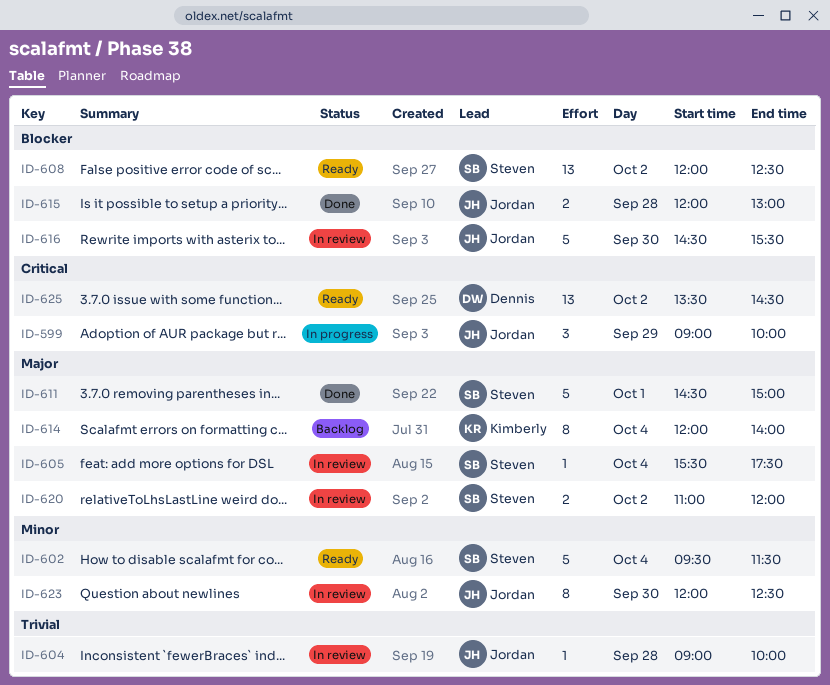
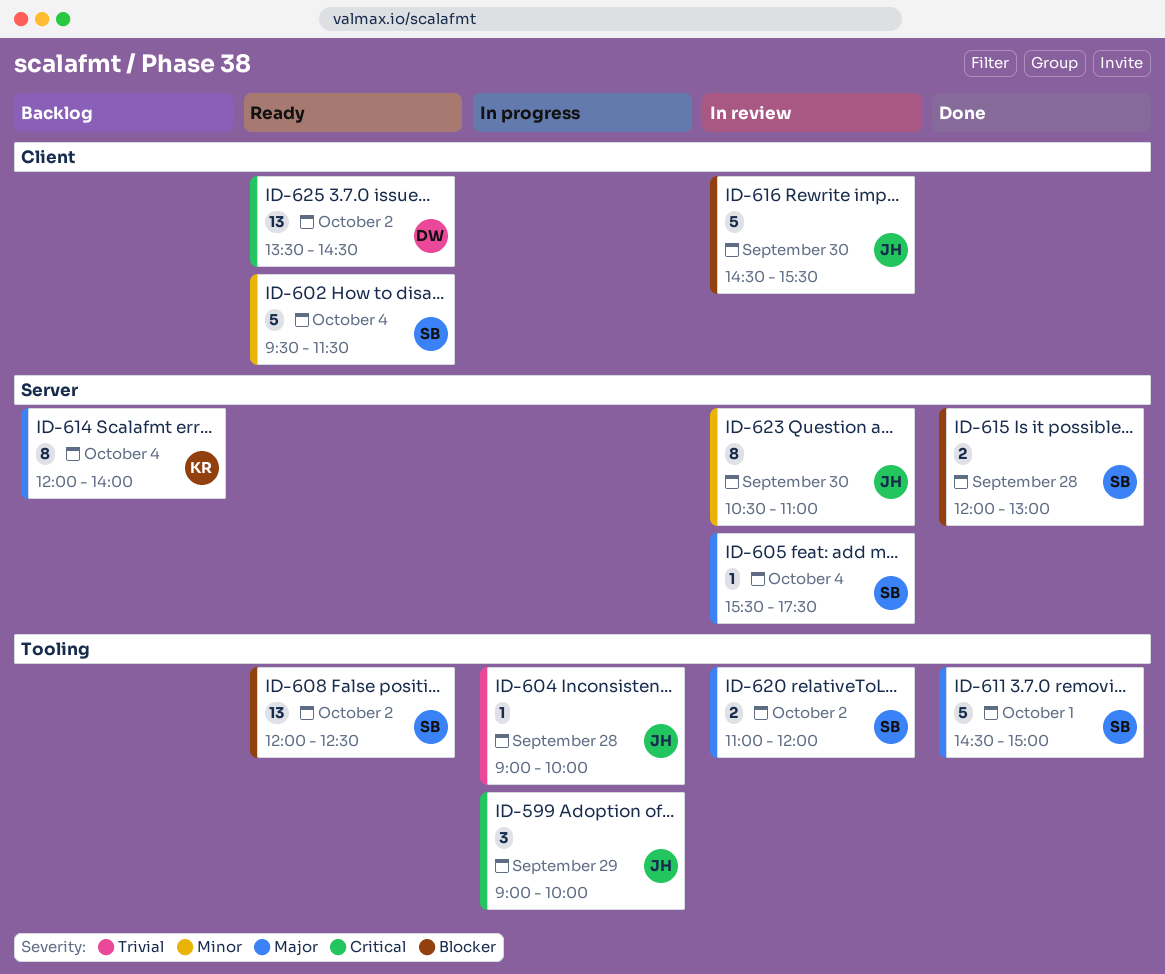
ID-604, status: In review -> In progress
ID-615, owner: Jordan -> Steven
ID-623, begins: 12:00 -> 10:30
ID-623, ends: 12:30 -> 11:00

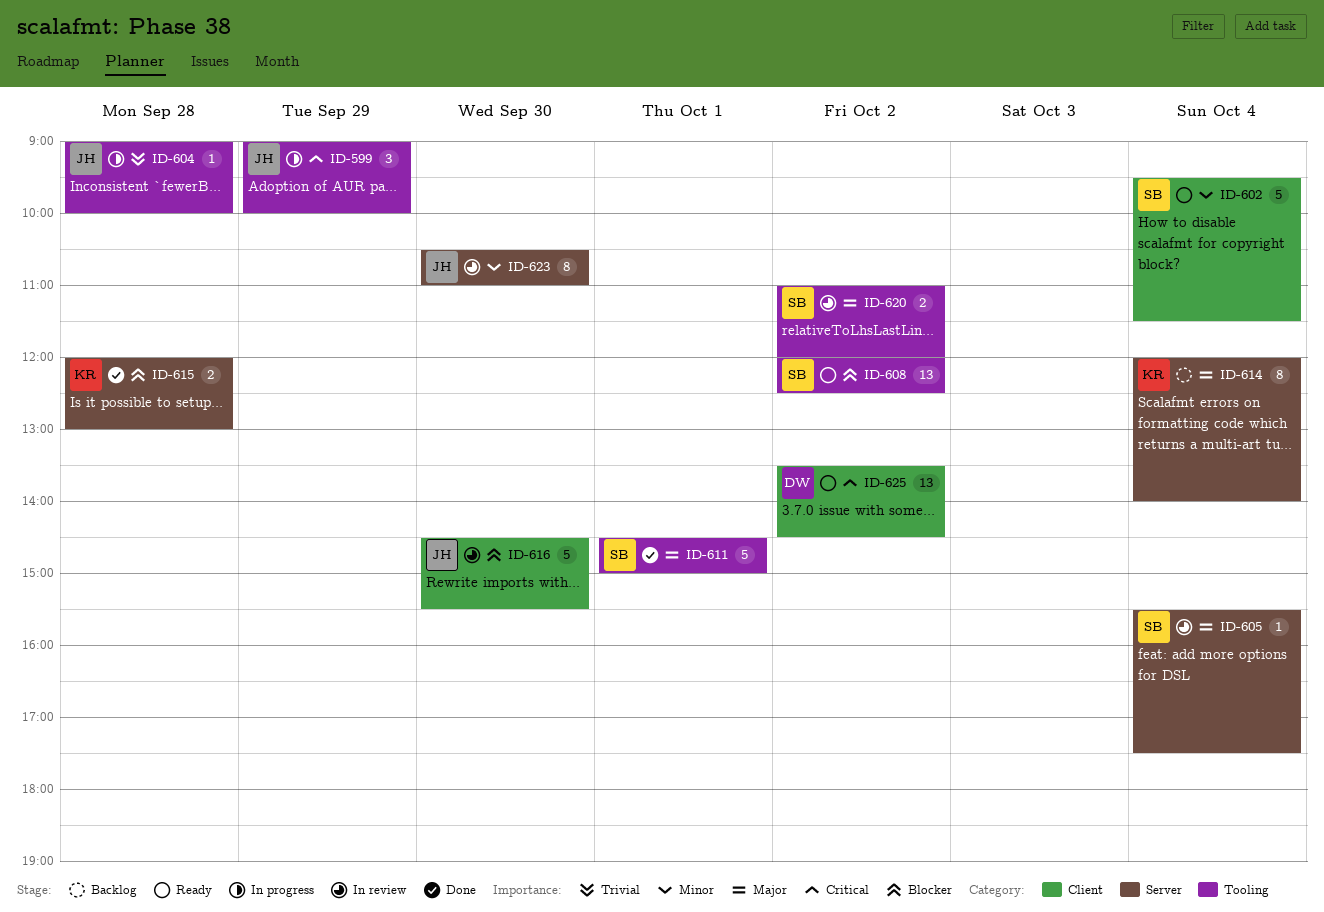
ID-615, owner: SB -> KR

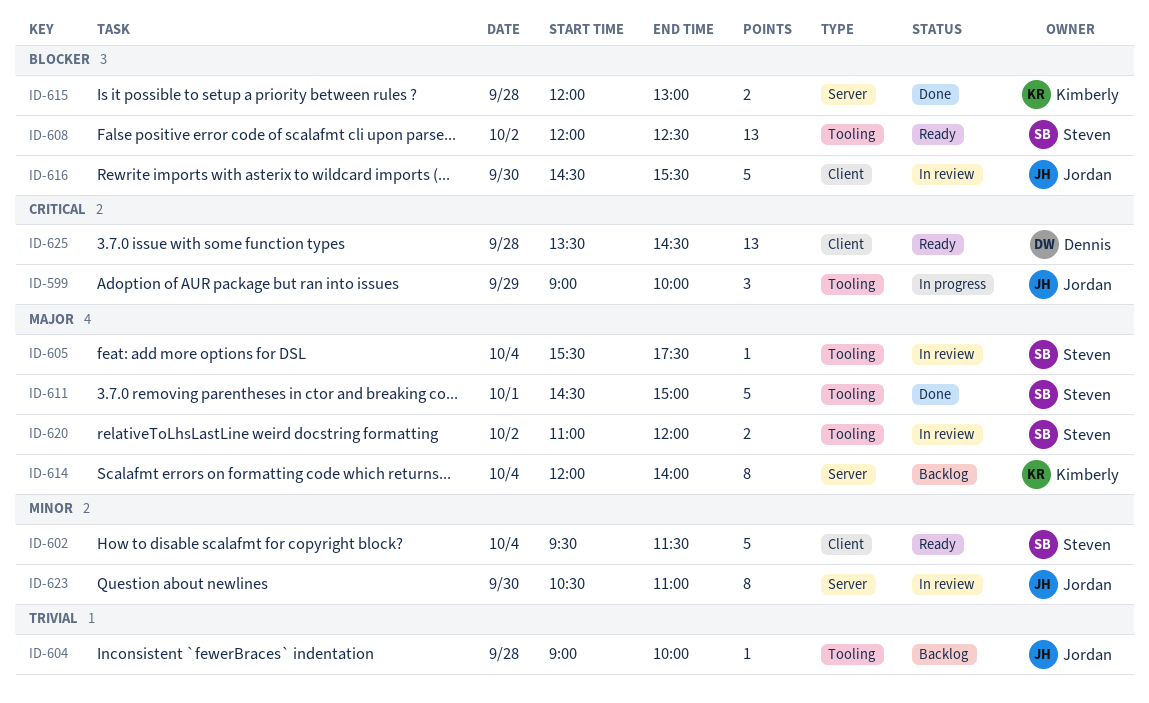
ID-604, status: In progress -> Backlog
ID-605, label: Server -> Tooling
ID-625, day: Oct 2 -> Sep 28

